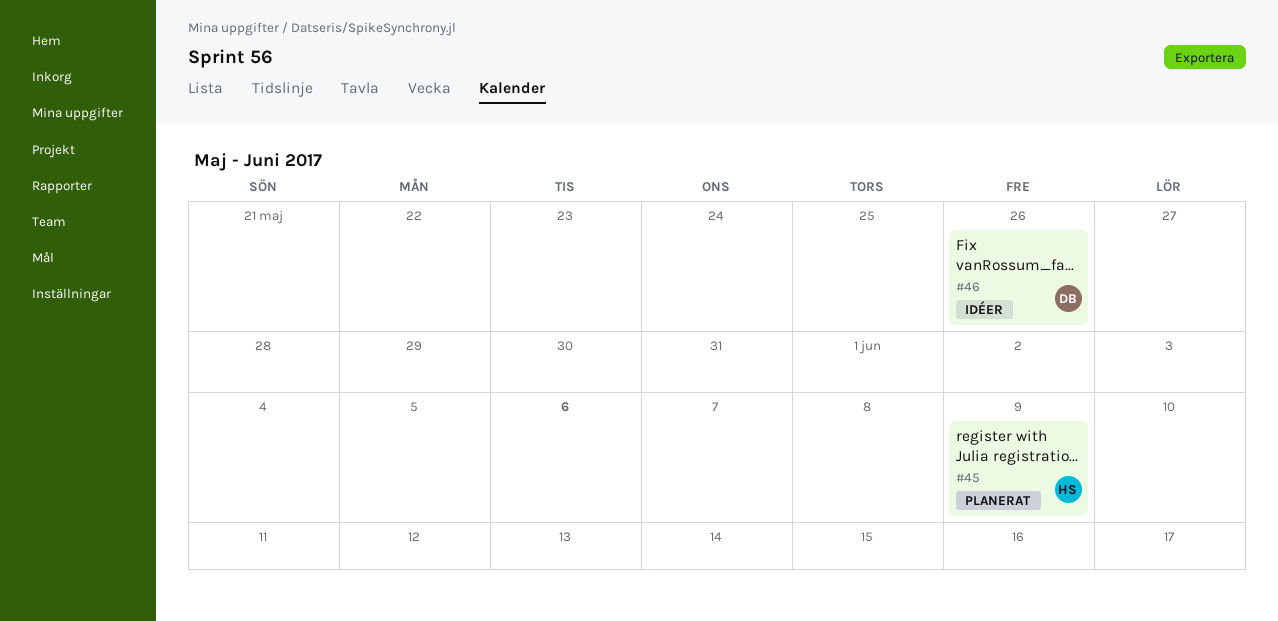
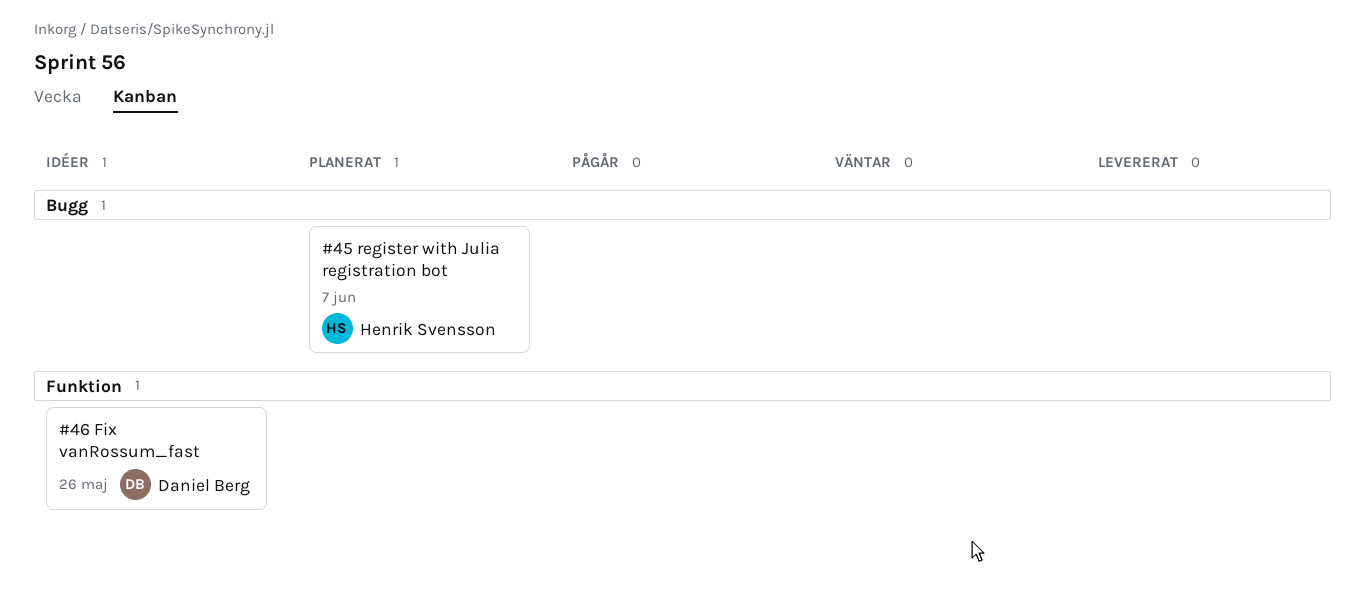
#45, due: Jun 9 -> Jun 7

